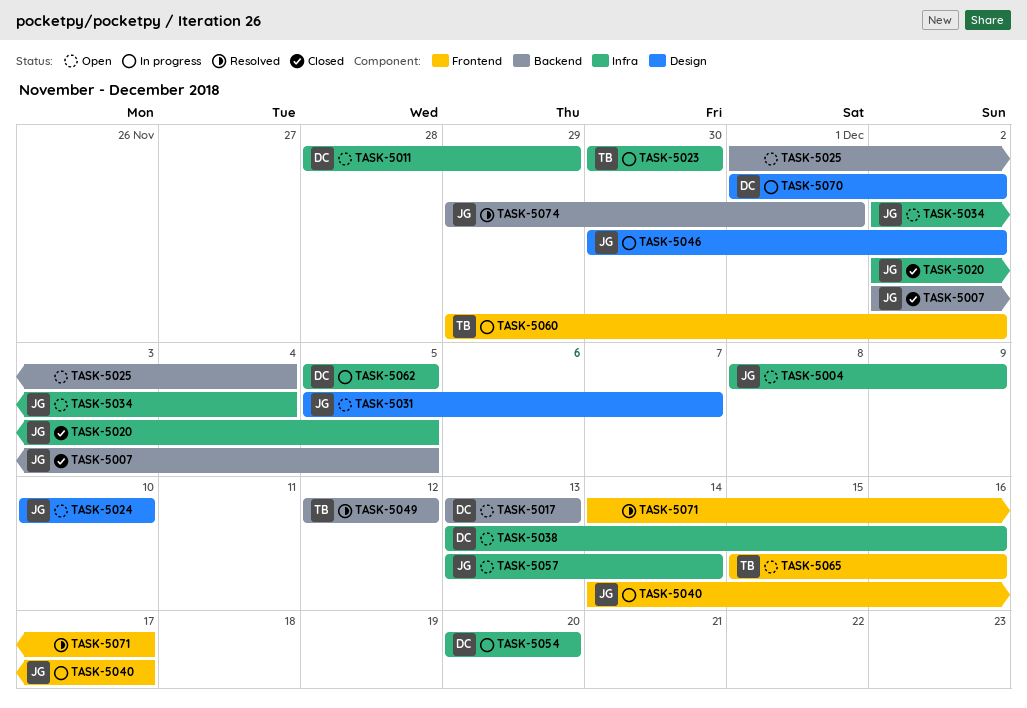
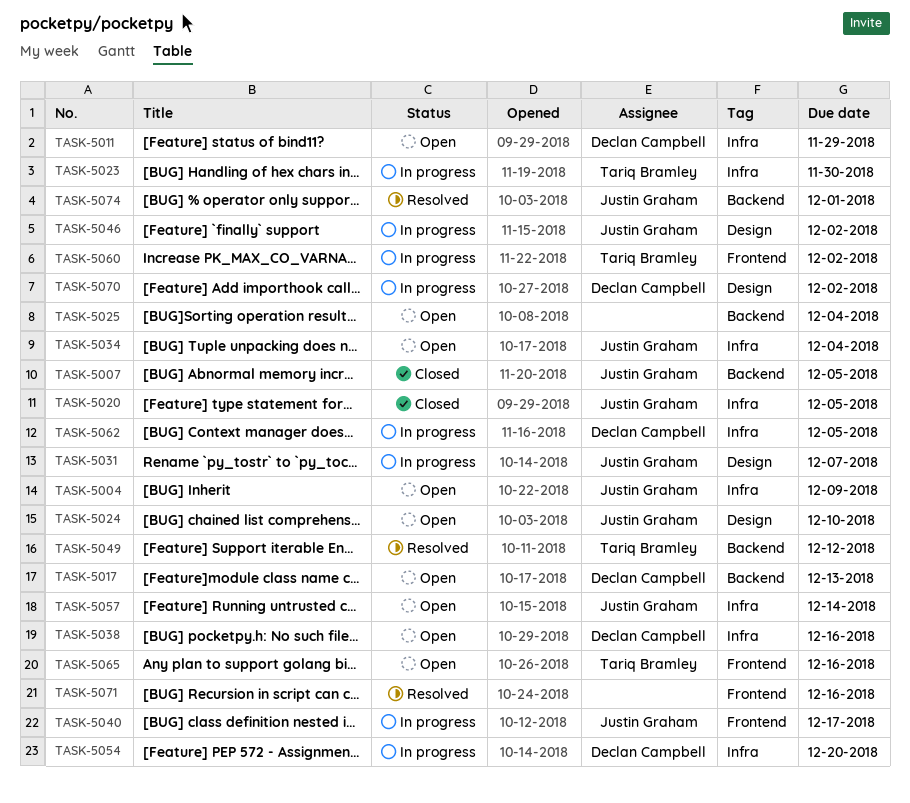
TASK-5031, status: Open -> In progress
TASK-5071, due: Dec 17 -> Dec 16

